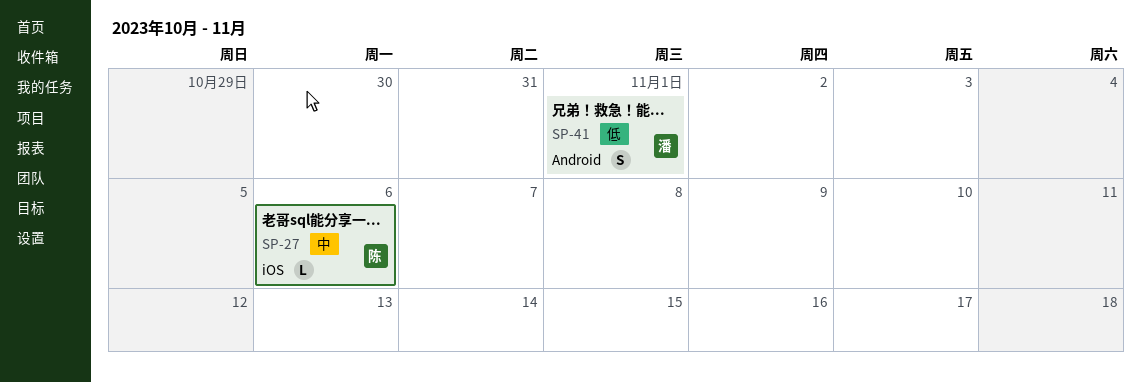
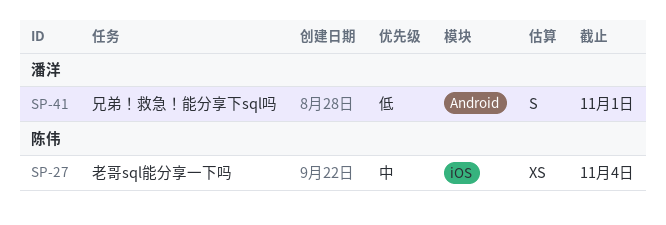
SP-27, estimate: L -> XS
SP-27, due: Nov 6 -> Nov 4

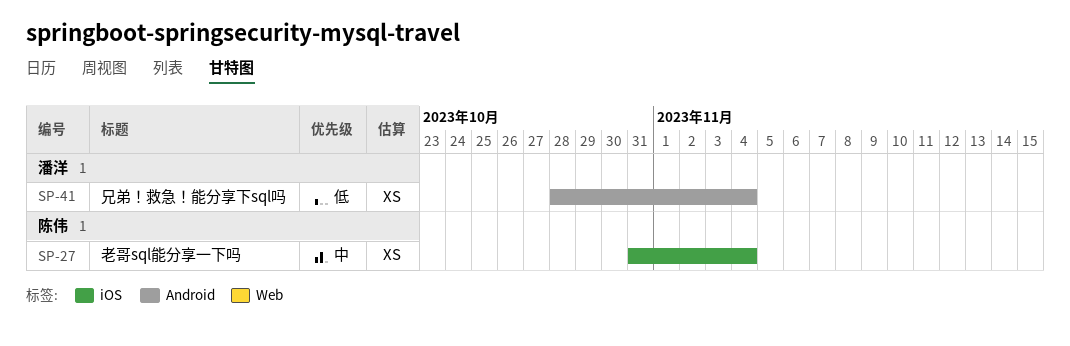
SP-41, estimate: S -> XS
SP-41, due: Nov 1 -> Nov 4

